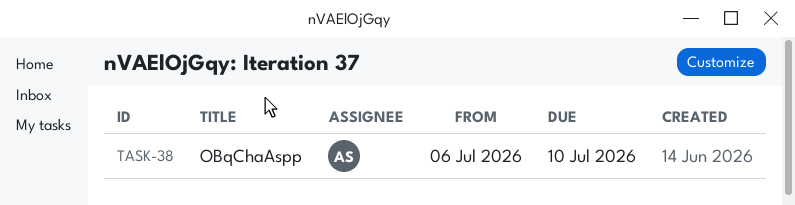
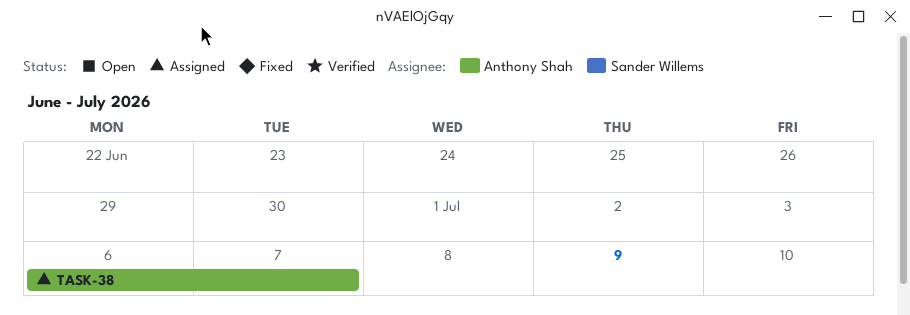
TASK-38, due: Jul 10 -> Jul 7

